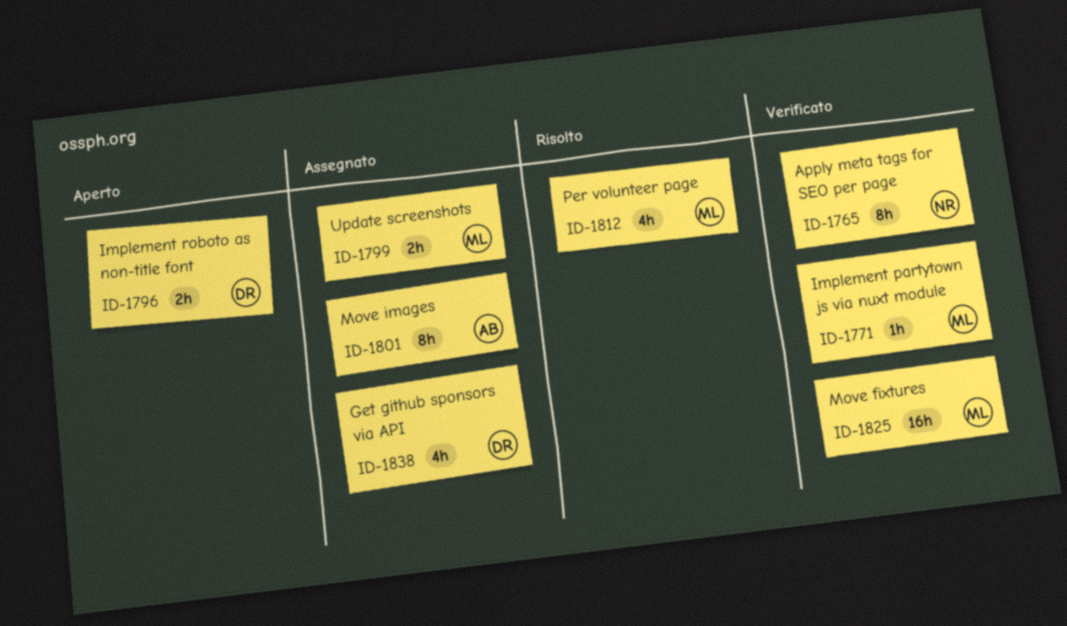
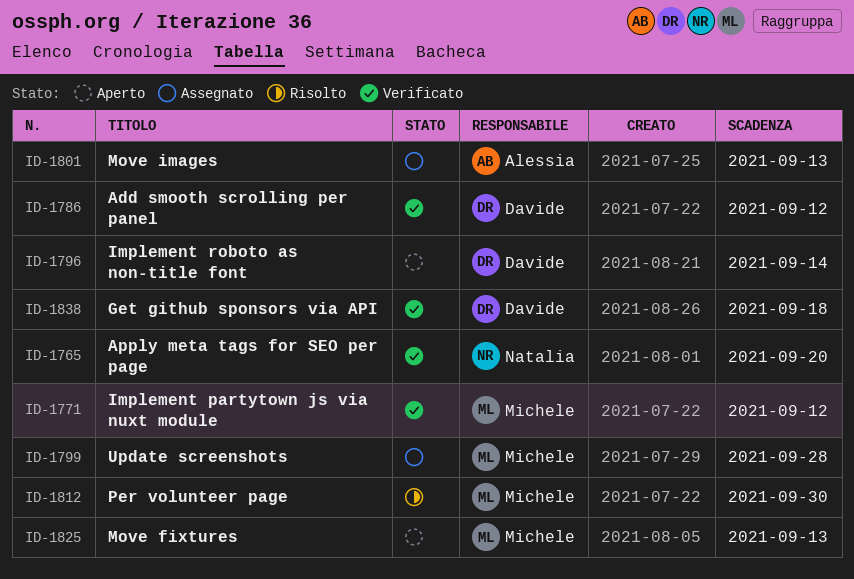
ID-1786: none -> present
ID-1825, status: Verificato -> Aperto
ID-1838, status: Assegnato -> Verificato

